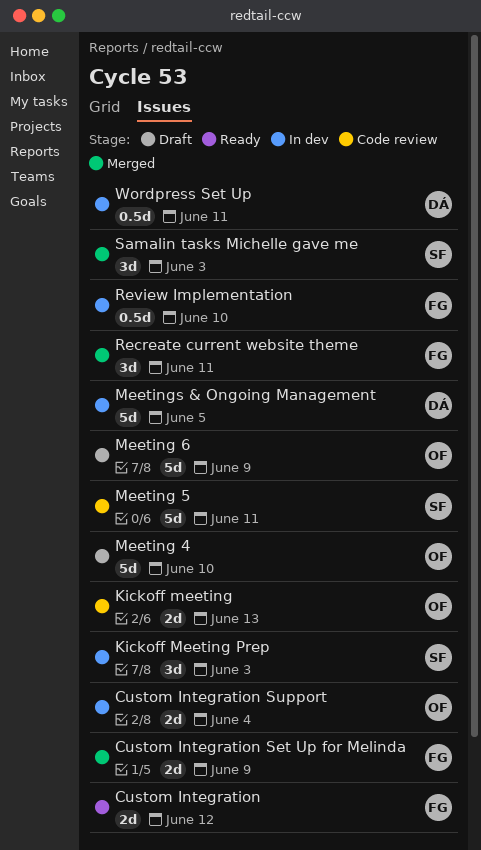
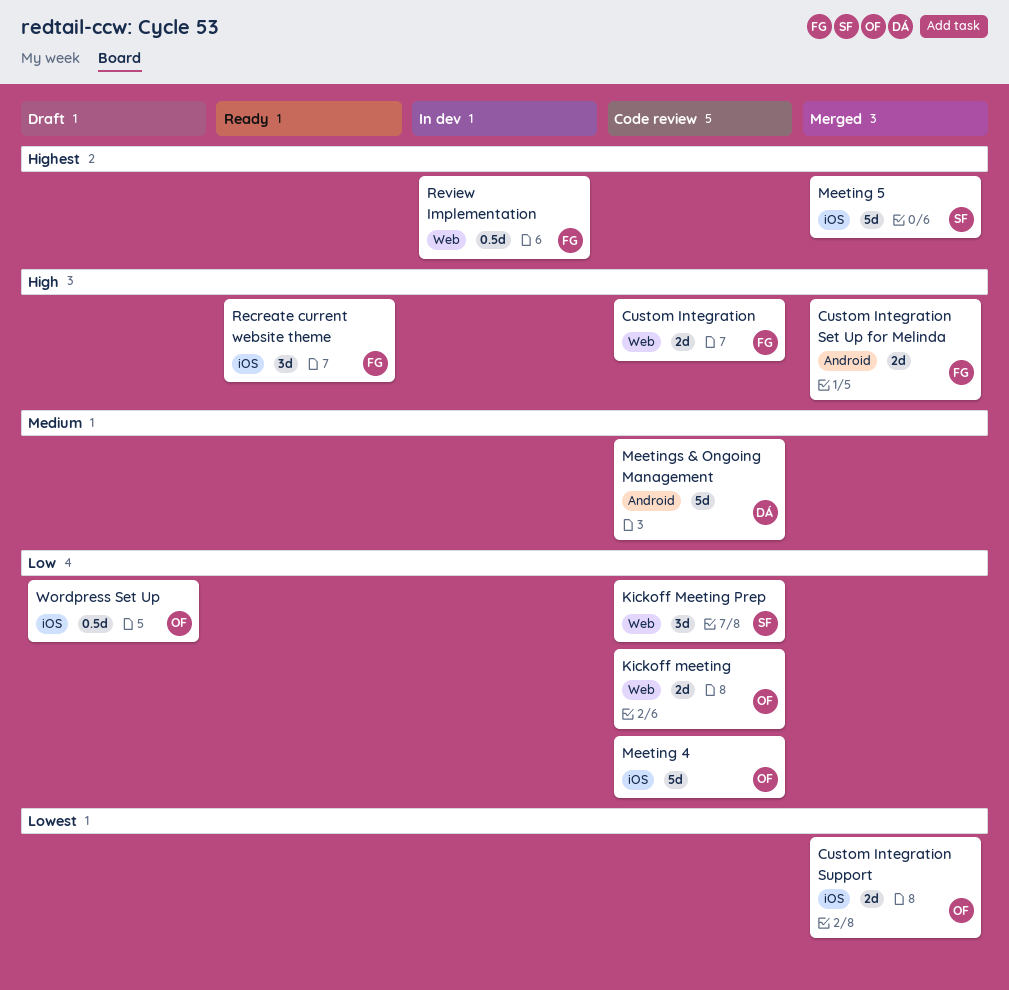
Custom Integration, status: Ready -> Code review
Custom Integration Support, status: In dev -> Merged
Kickoff Meeting Prep, status: In dev -> Code review
Meeting 4, status: Draft -> Code review
Meeting 5, status: Code review -> Merged
Meeting 6: present -> none
Meetings & Ongoing Management, status: In dev -> Code review
Recreate current website theme, status: Merged -> Ready
Samalin tasks Michelle gave me: present -> none
Wordpress Set Up, status: In dev -> Draft
Wordpress Set Up, owner: DÁ -> OF

